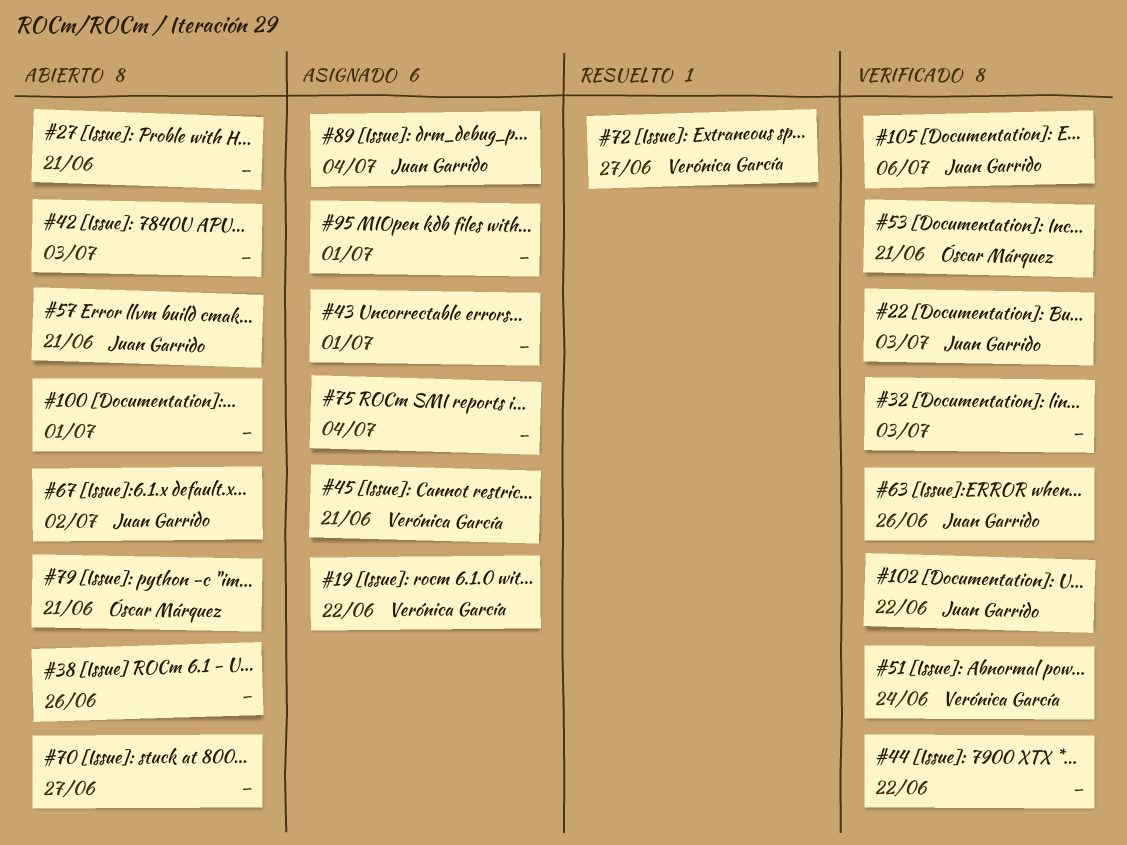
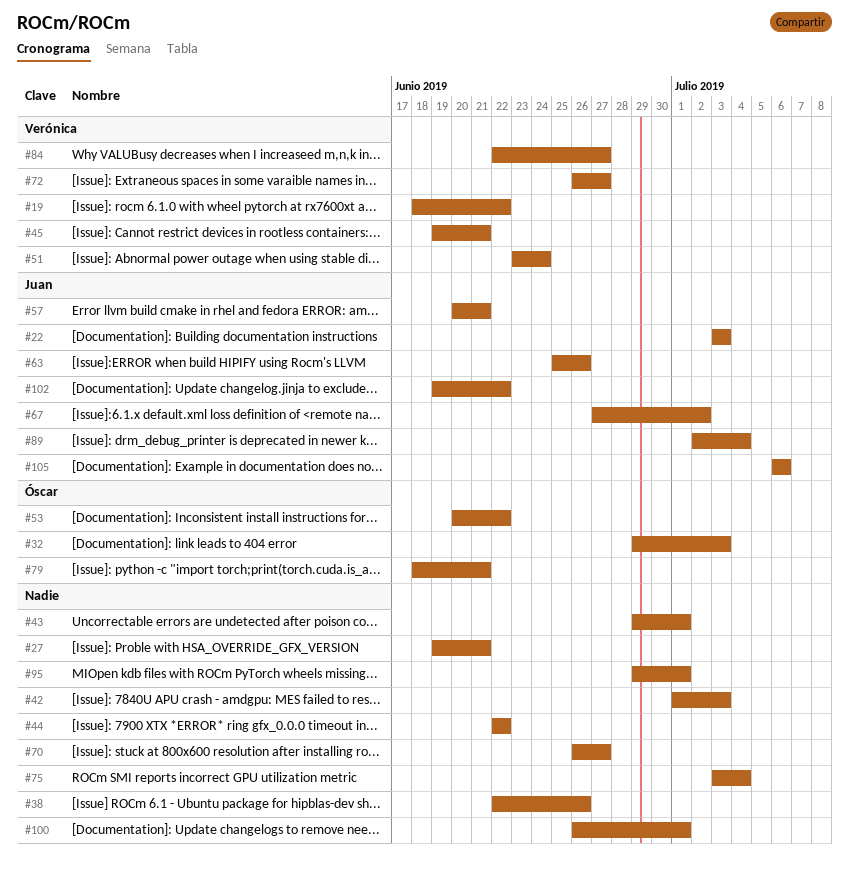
#32, owner: none -> Óscar Márquez
#53, due: Jun 21 -> Jun 22
#84: none -> present

